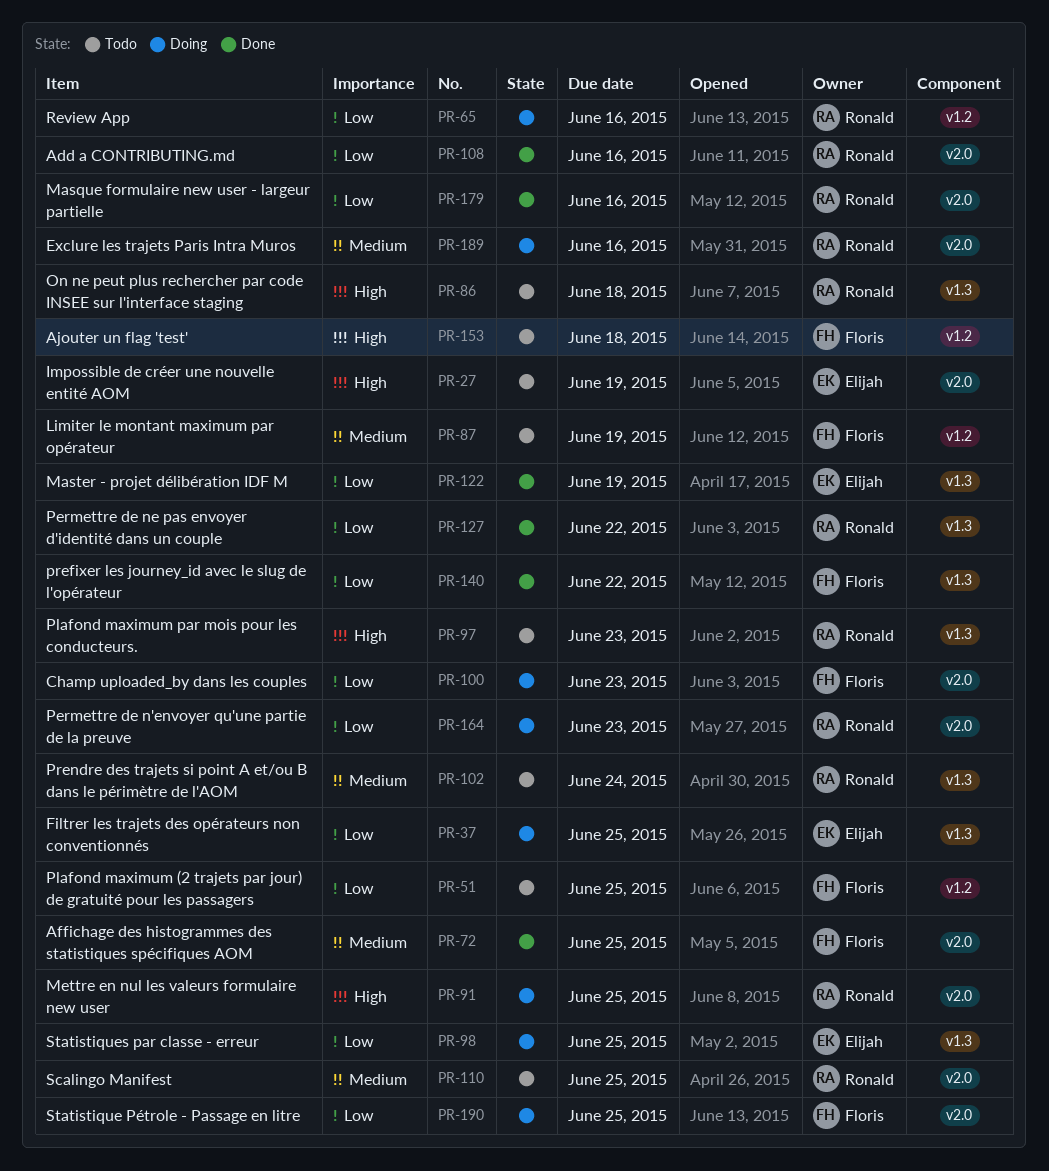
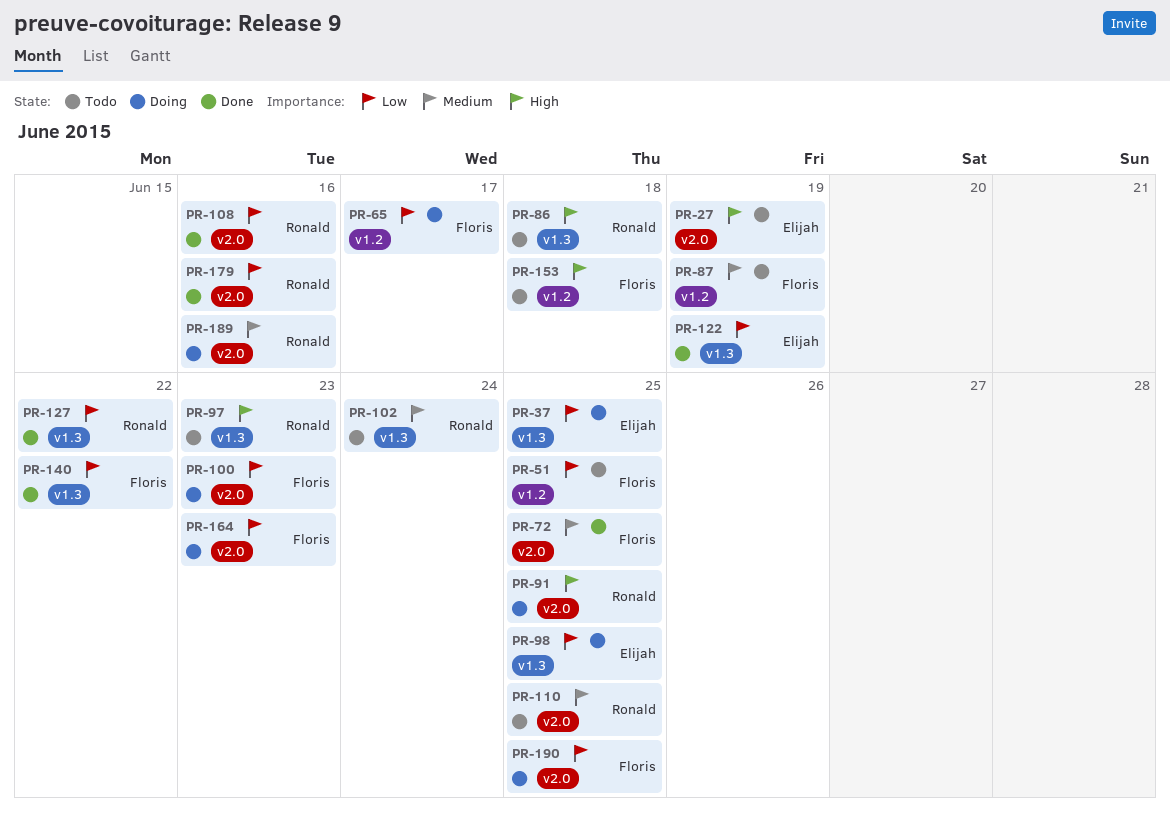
PR-65, owner: Ronald -> Floris
PR-65, due: Jun 16 -> Jun 17
PR-164, owner: Ronald -> Floris

